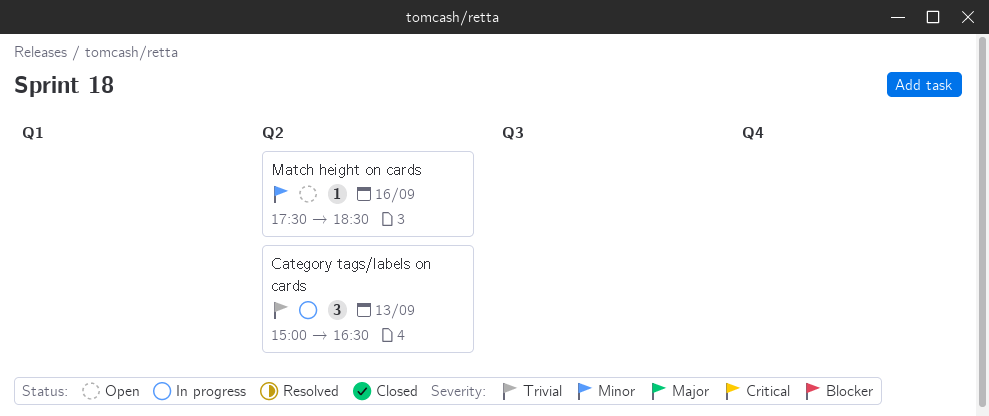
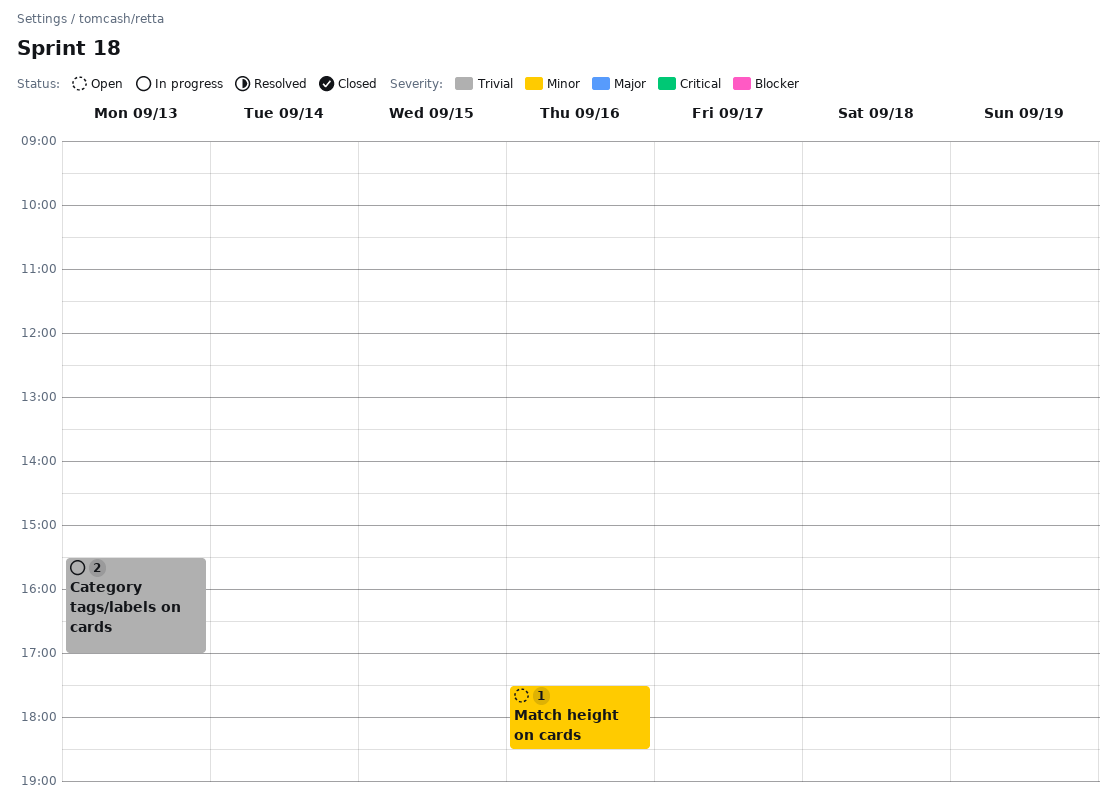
Category tags/labels on cards, estimate: 3 -> 2
Category tags/labels on cards, begins: 15:00 -> 15:30
Category tags/labels on cards, ends: 16:30 -> 17:00

